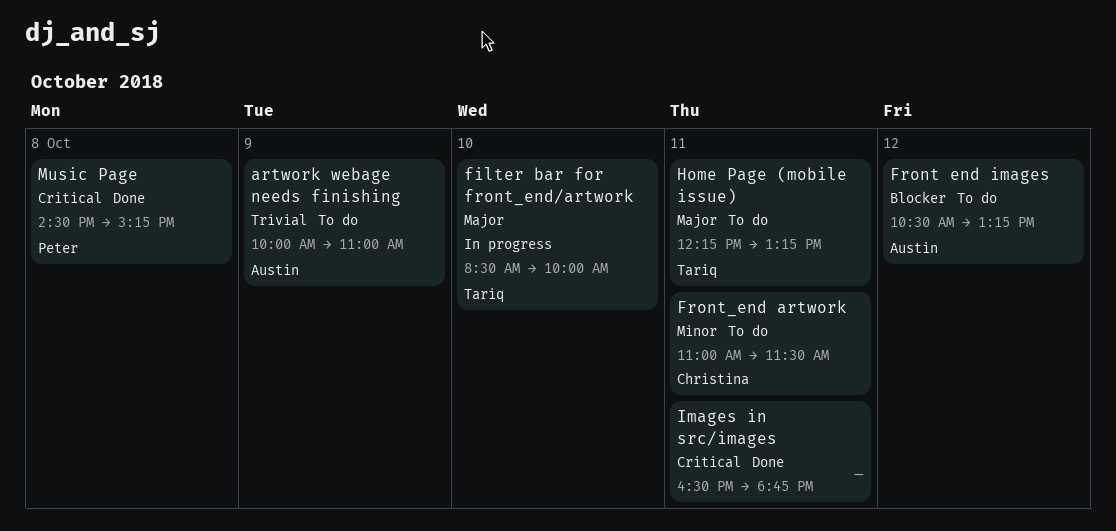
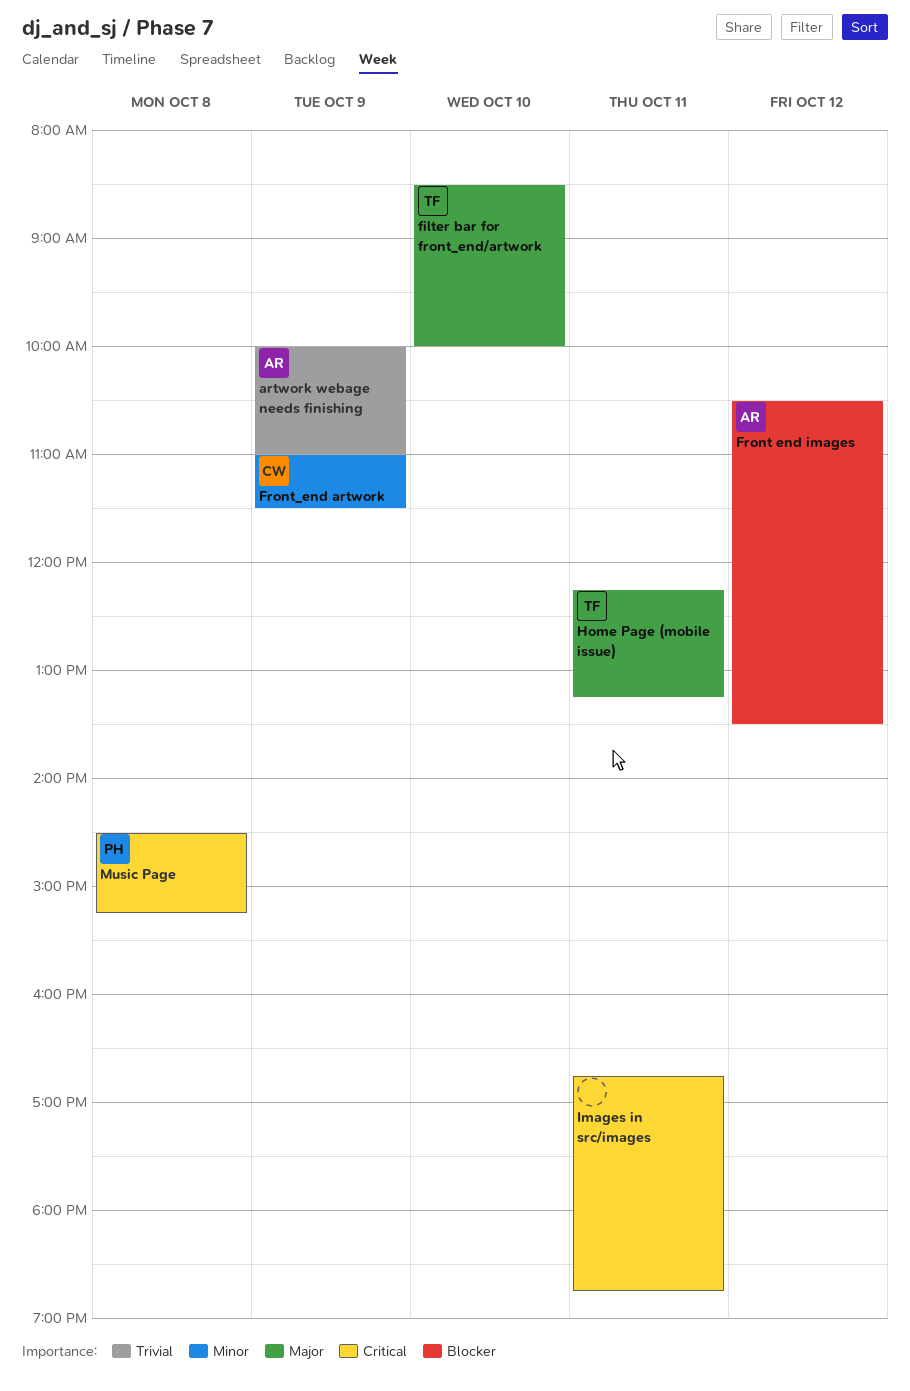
Front end images, ends: 13:15 -> 13:30
Front_end artwork, day: Oct 11 -> Oct 9
Images in src/images, begins: 16:30 -> 16:45

